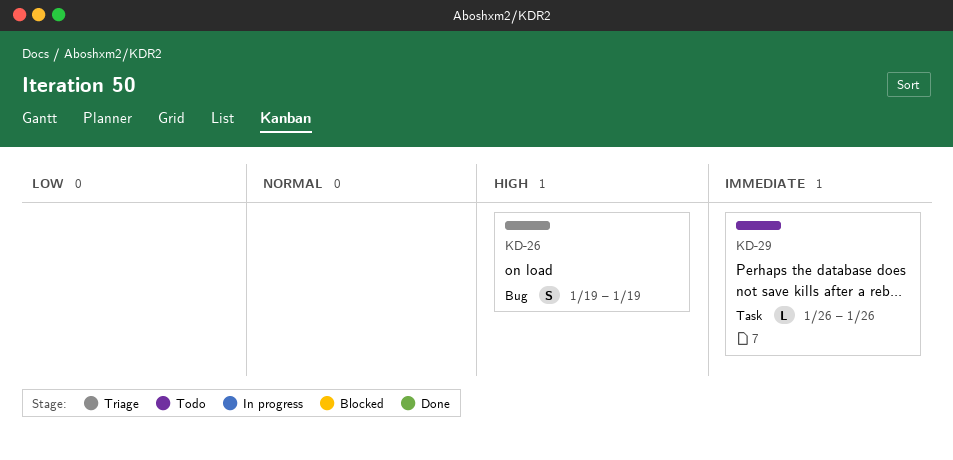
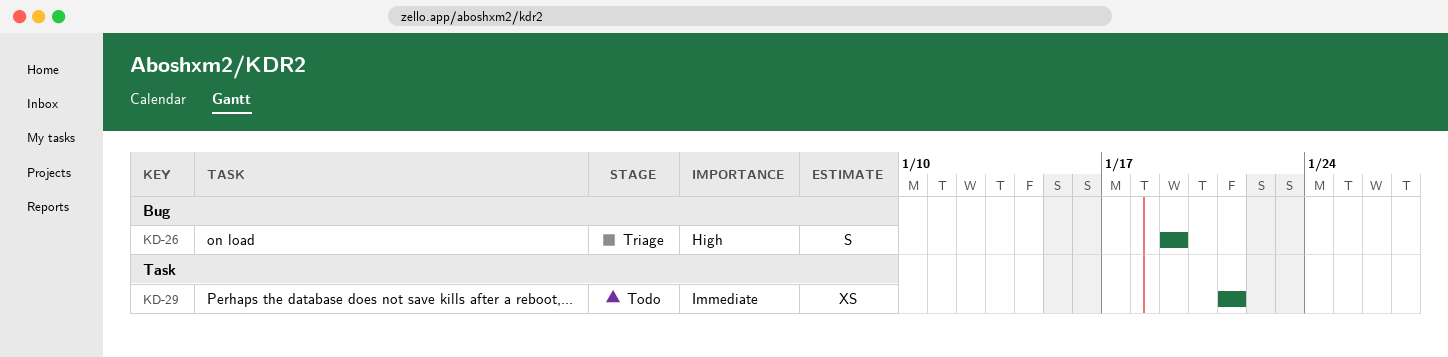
KD-29, estimate: L -> XS
KD-29, start: Jan 26 -> Jan 21
KD-29, due: Jan 26 -> Jan 21

